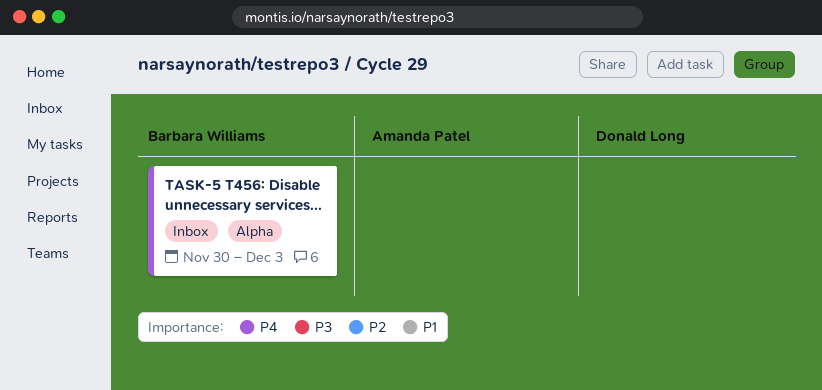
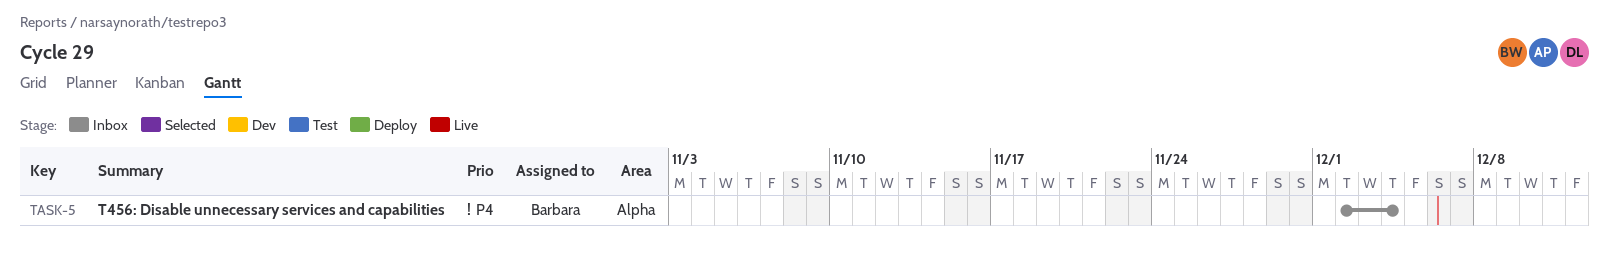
TASK-5, start: Nov 30 -> Dec 2
TASK-5, due: Dec 3 -> Dec 4

